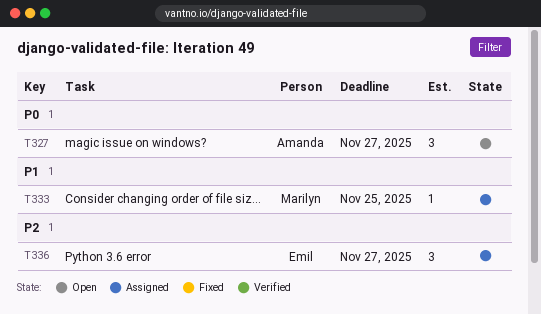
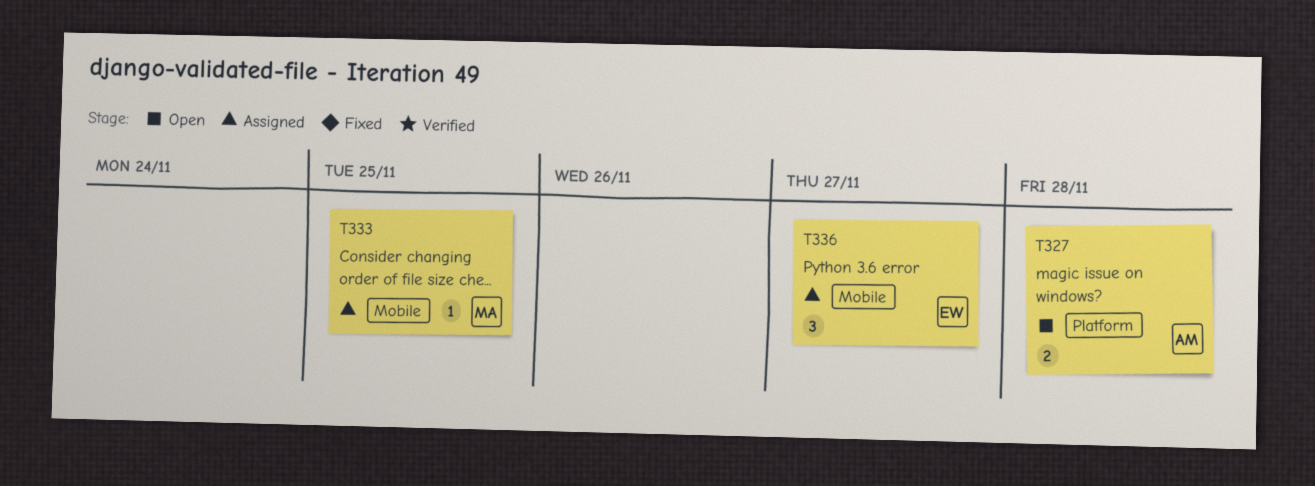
T327, estimate: 3 -> 2
T327, due: Nov 27 -> Nov 28

